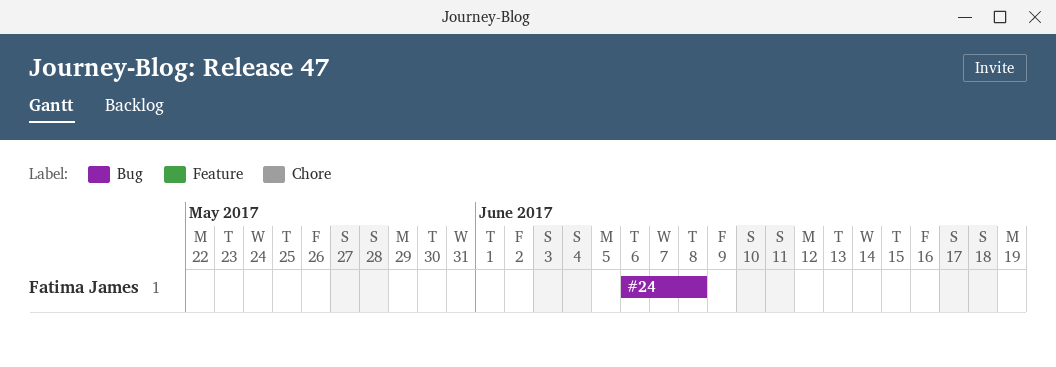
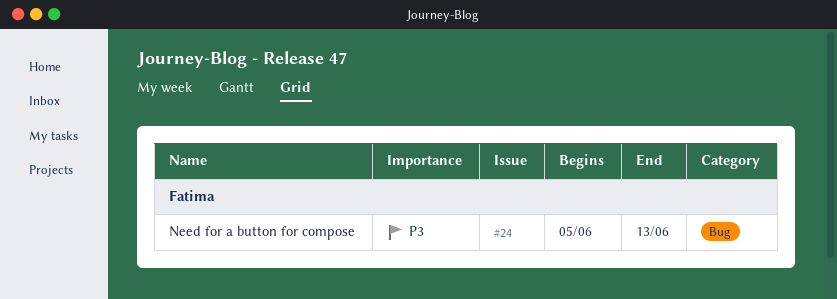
#24, start: Jun 6 -> Jun 5
#24, due: Jun 8 -> Jun 13

